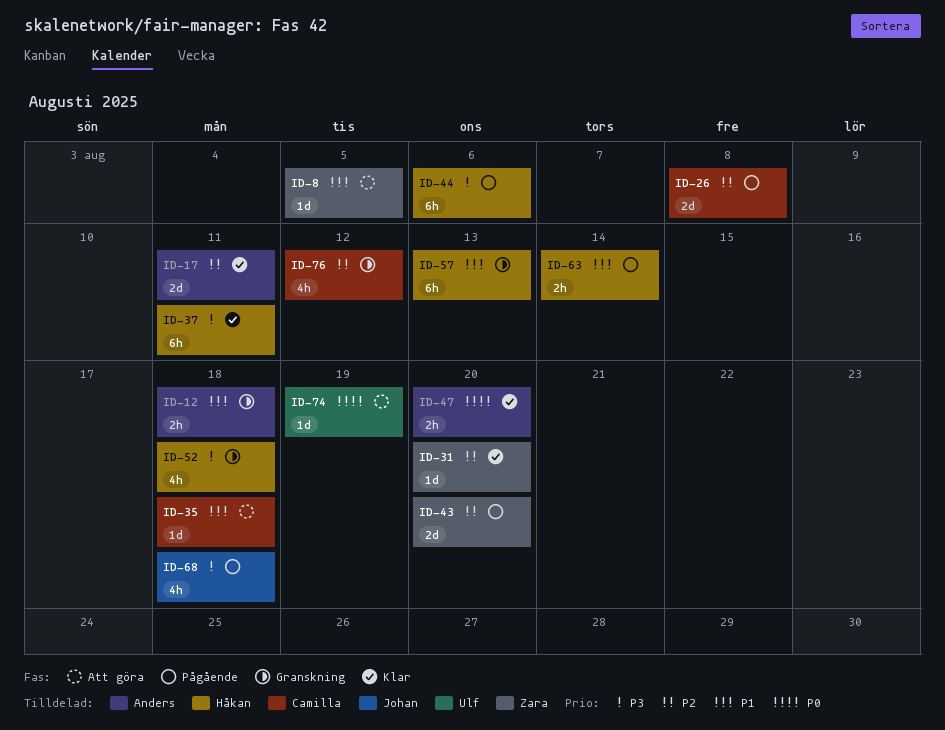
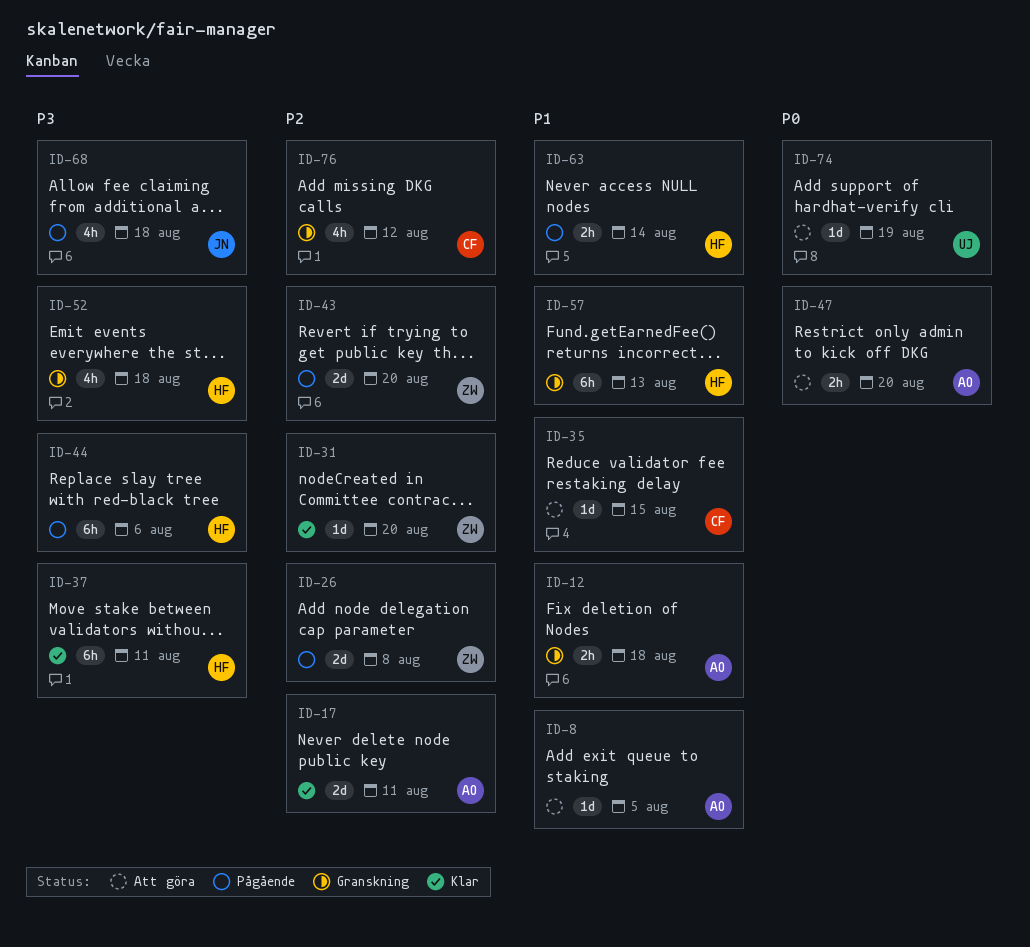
ID-8, owner: Zara -> Anders
ID-26, owner: Camilla -> Zara
ID-35, due: Aug 18 -> Aug 15
ID-47, status: Klar -> Att göra

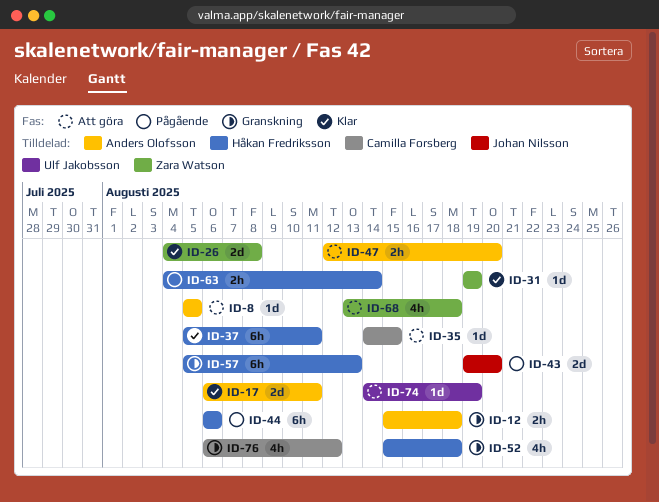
ID-26, status: Pågående -> Klar
ID-31, due: Aug 20 -> Aug 19
ID-43, owner: Zara Watson -> Johan Nilsson
ID-68, status: Pågående -> Att göra
ID-68, owner: Johan Nilsson -> Zara Watson

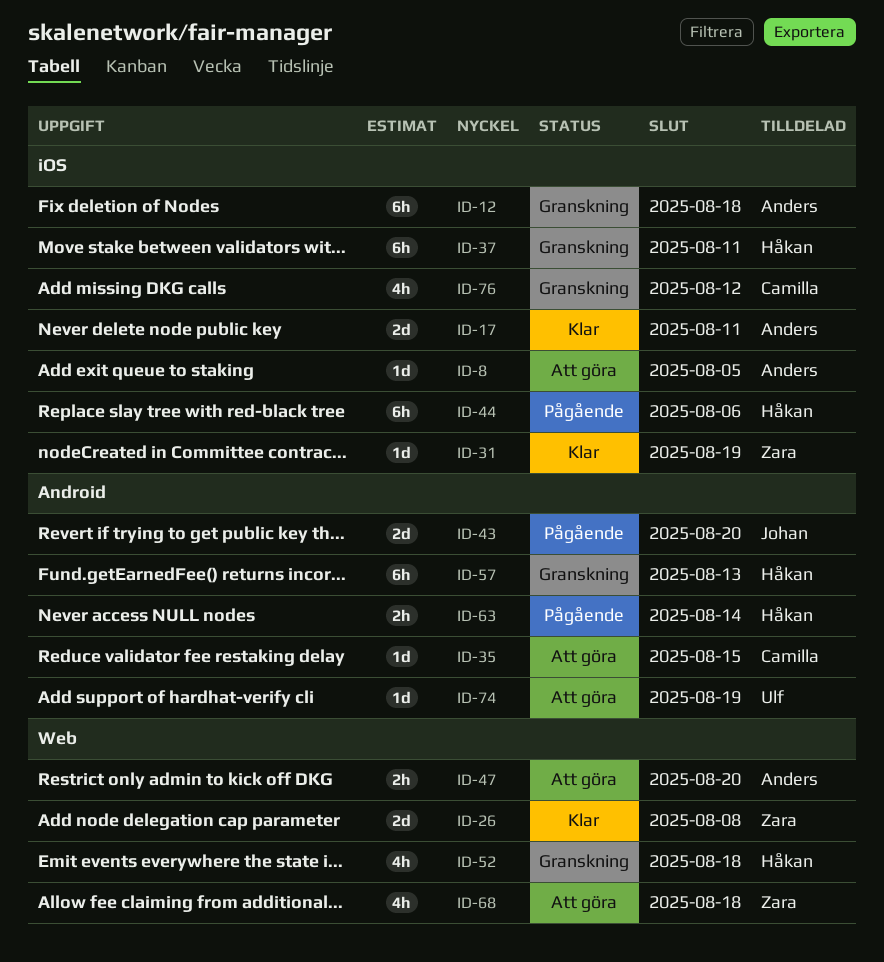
ID-12, estimate: 2h -> 6h
ID-37, status: Klar -> Granskning

